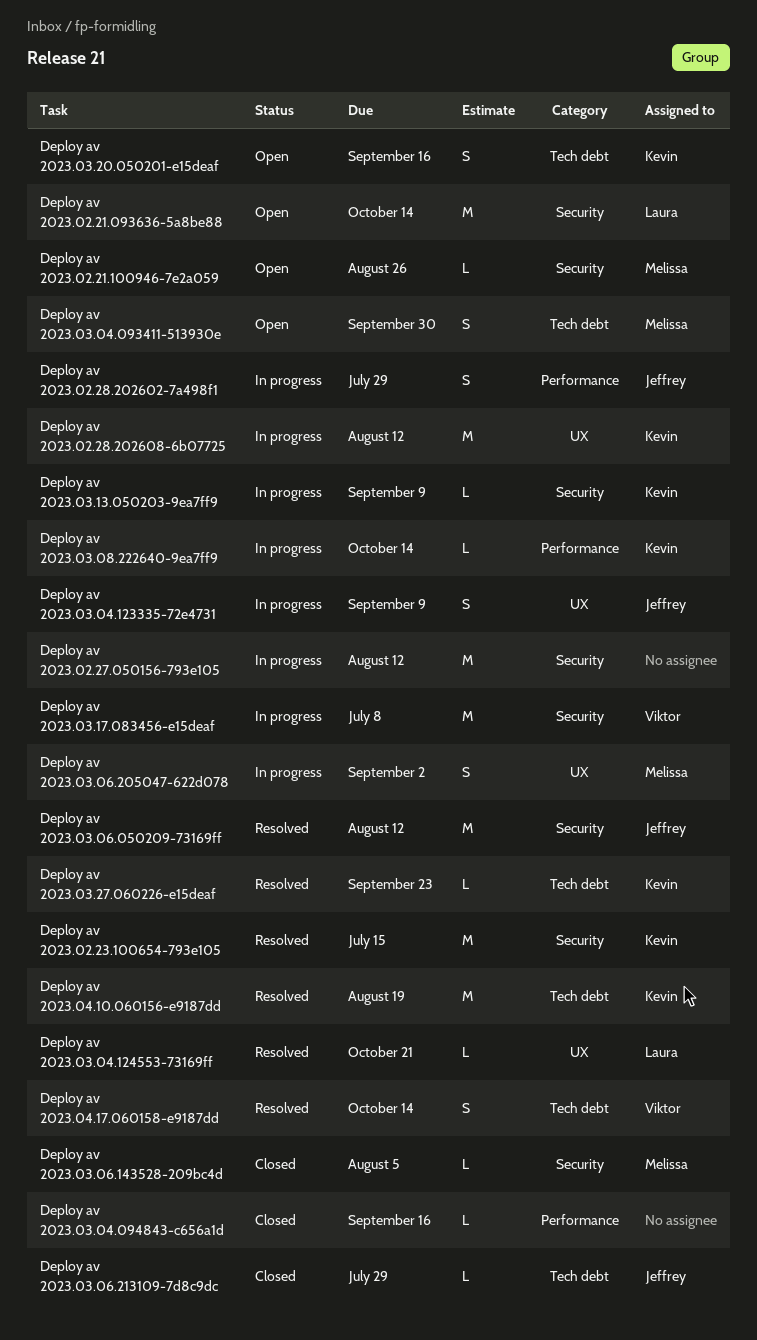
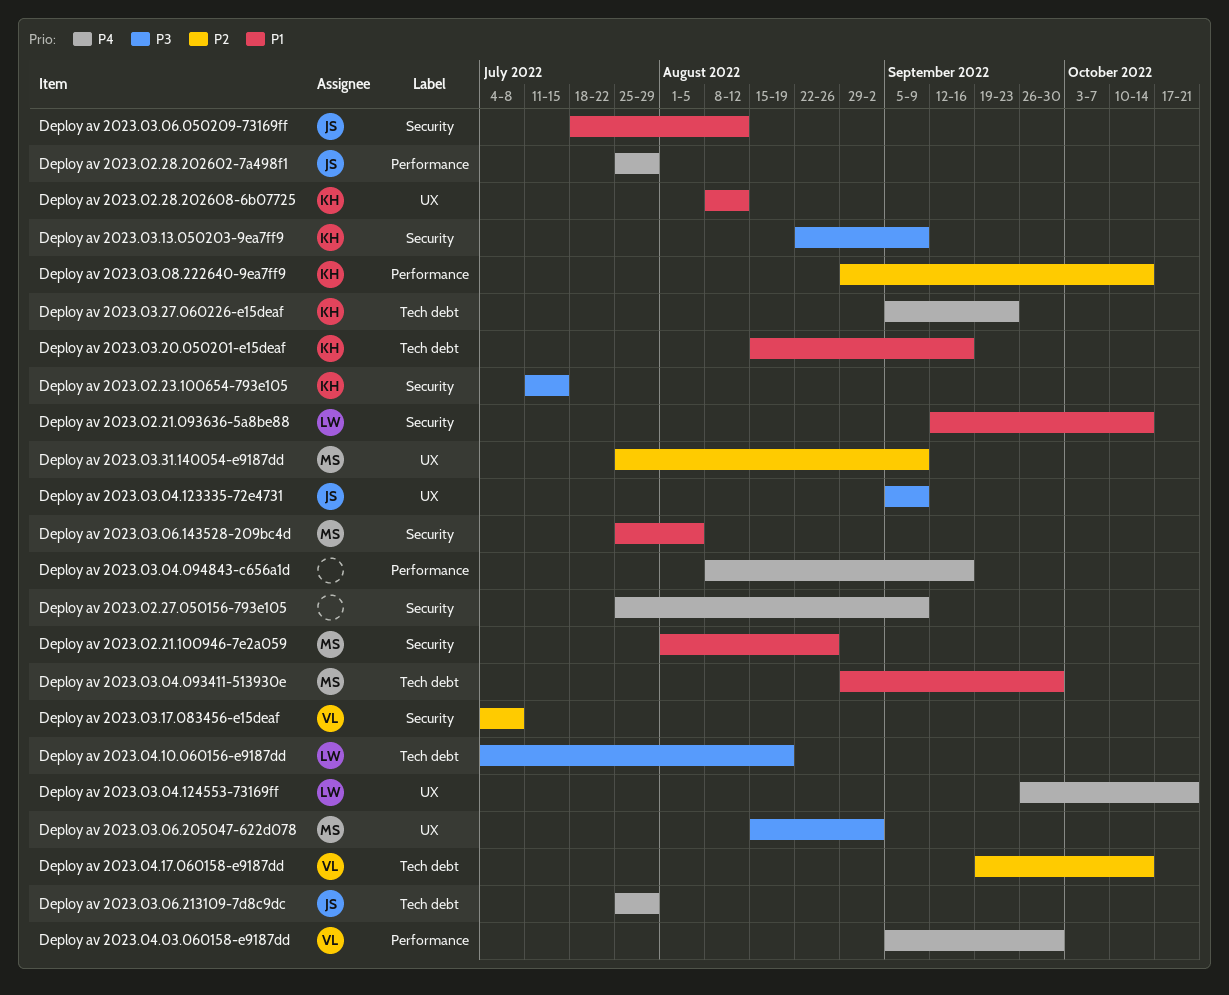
Deploy av 2023.02.27.050156-793e105, due: Aug 12 -> Sep 9
Deploy av 2023.03.31.140054-e9187dd: none -> present
Deploy av 2023.04.03.060158-e9187dd: none -> present
Deploy av 2023.04.10.060156-e9187dd, owner: Kevin -> Laura

